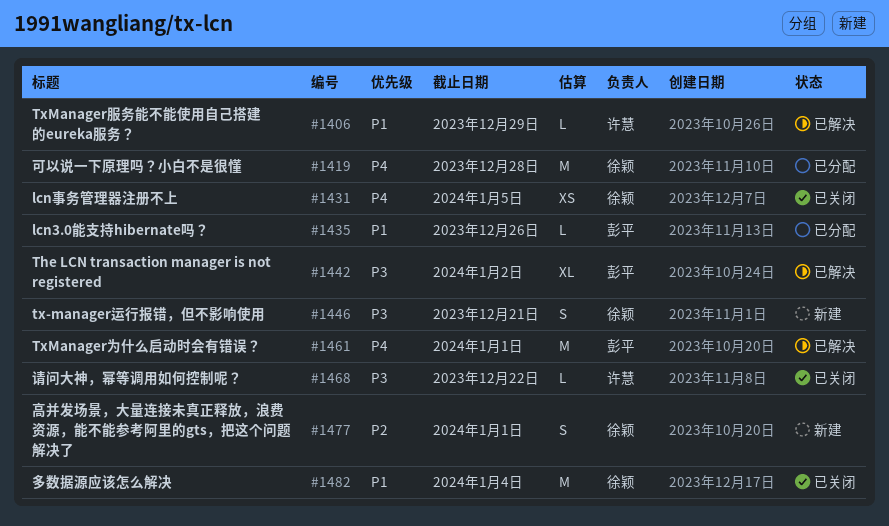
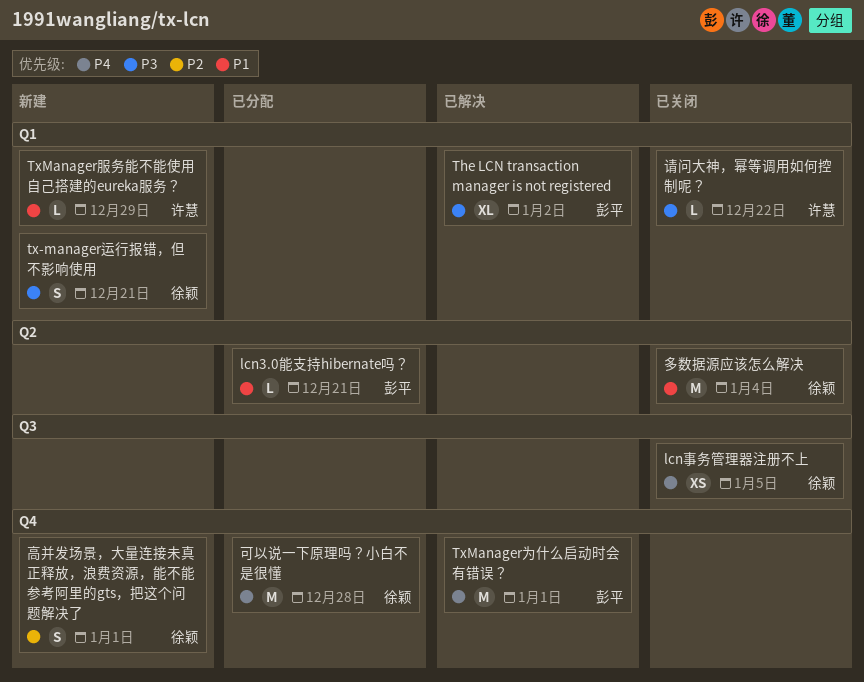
lcn3.0能支持hibernate吗？, due: Dec 26 -> Dec 21
TxManager服务能不能使用自己搭建的eureka服务？, status: 已解决 -> 新建

